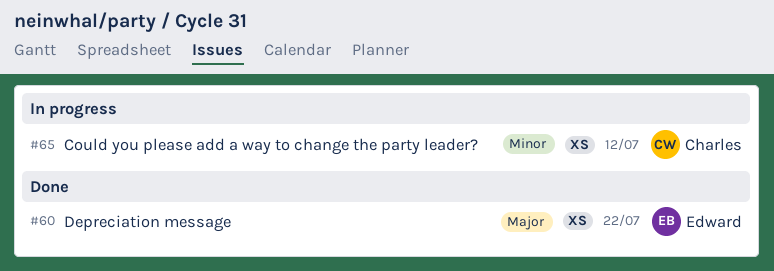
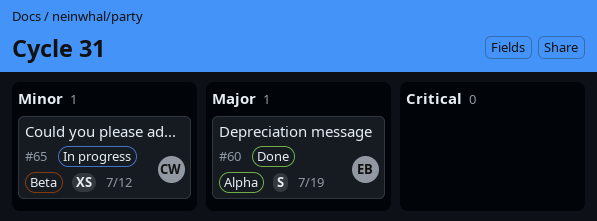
#60, estimate: XS -> S
#60, due: Jul 22 -> Jul 19

